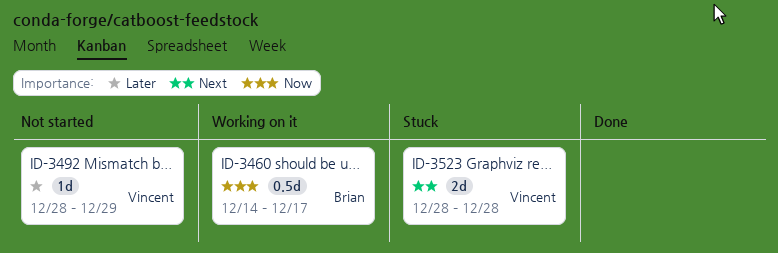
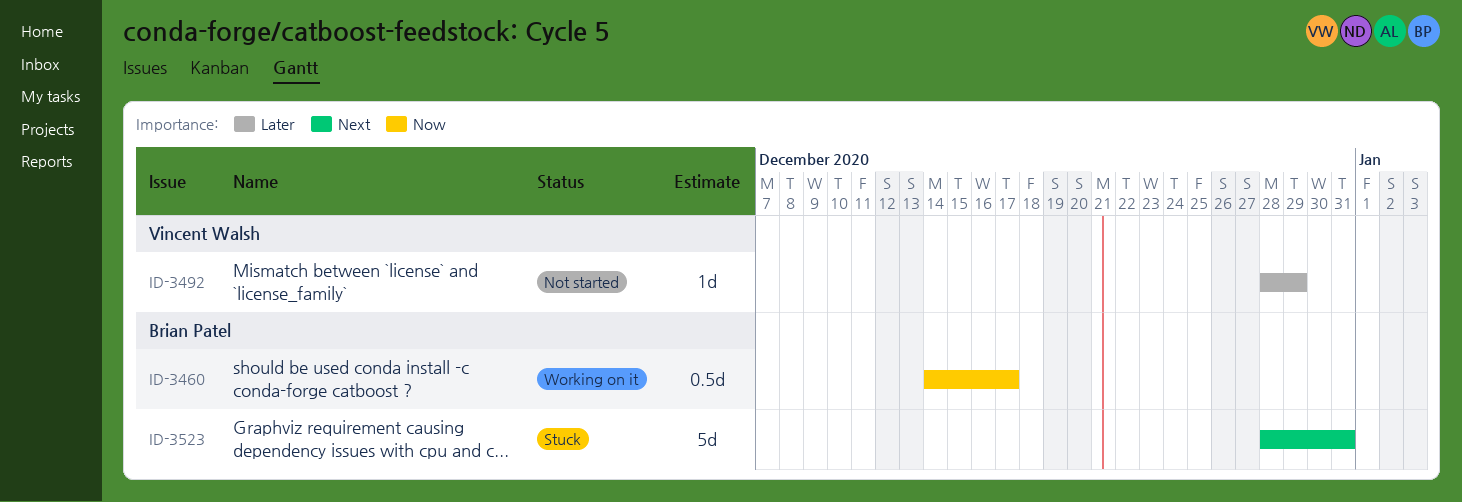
ID-3523, owner: Vincent Walsh -> Brian Patel
ID-3523, estimate: 2d -> 5d
ID-3523, due: Dec 28 -> Dec 31

